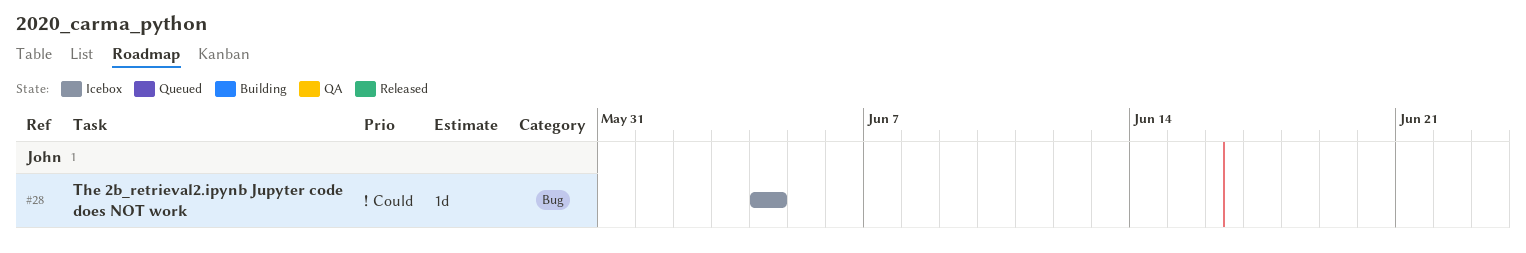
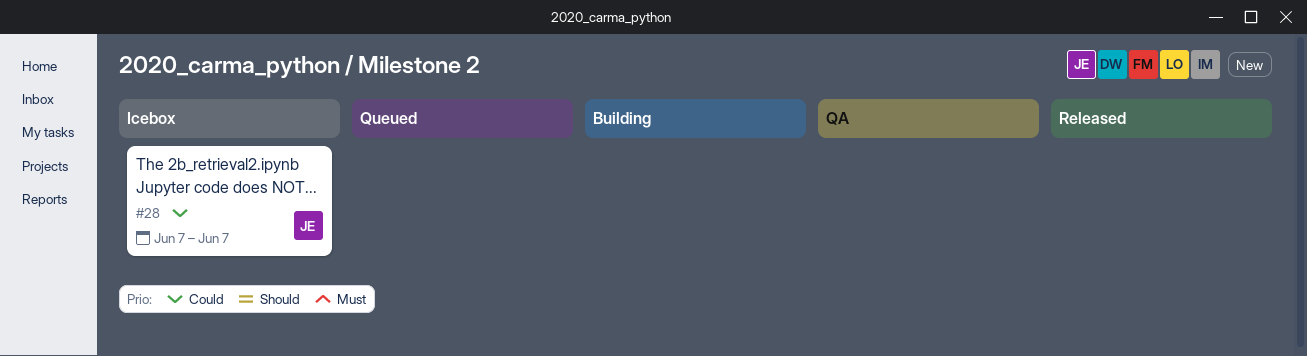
#28, start: Jun 4 -> Jun 7
#28, due: Jun 4 -> Jun 7

